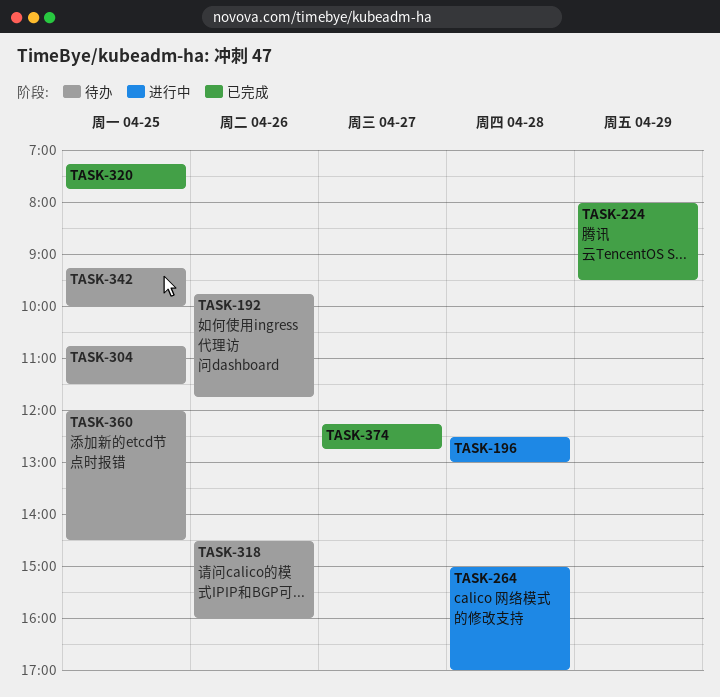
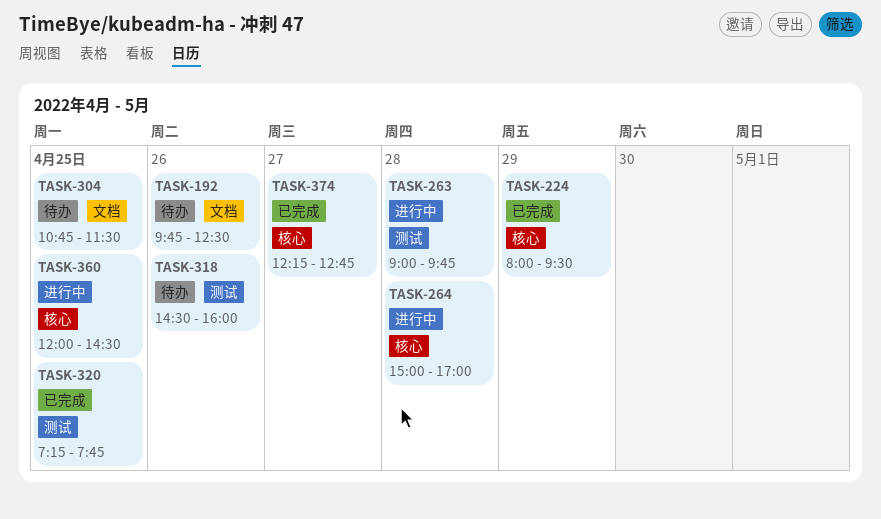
TASK-192, ends: 11:45 -> 12:30
TASK-196: present -> none
TASK-263: none -> present
TASK-342: present -> none
TASK-360, status: 待办 -> 进行中

